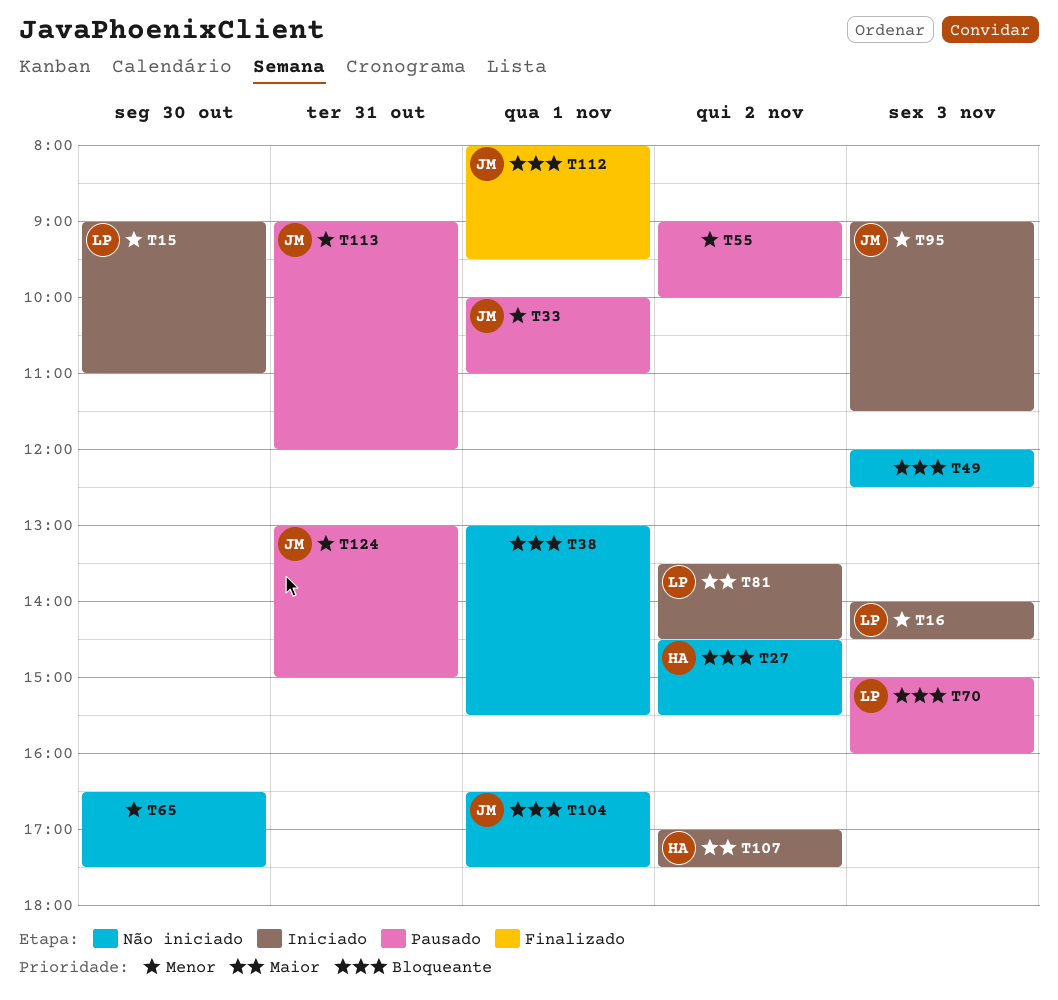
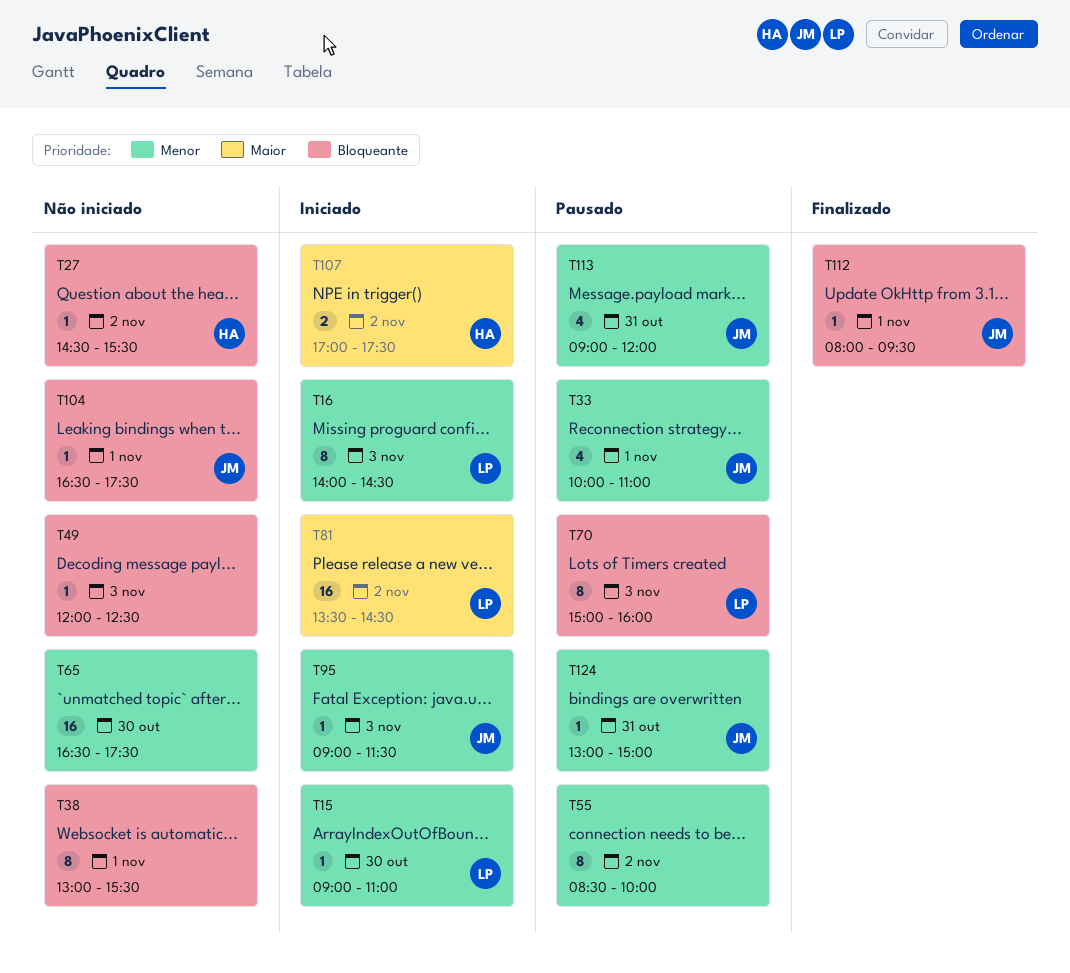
T55, begins: 09:00 -> 08:30

